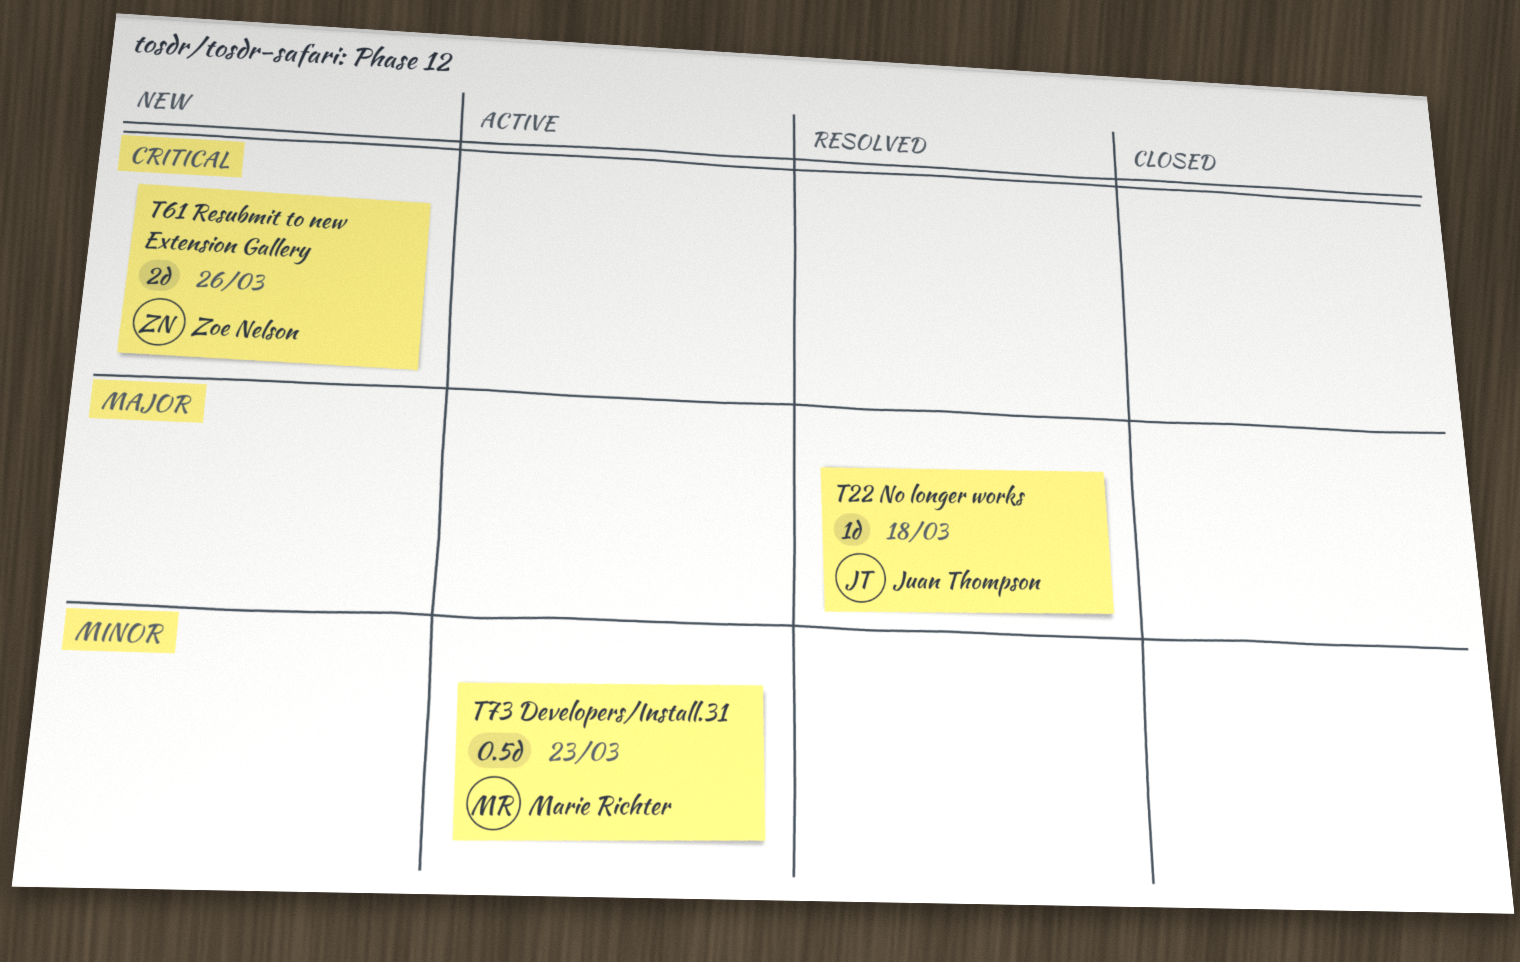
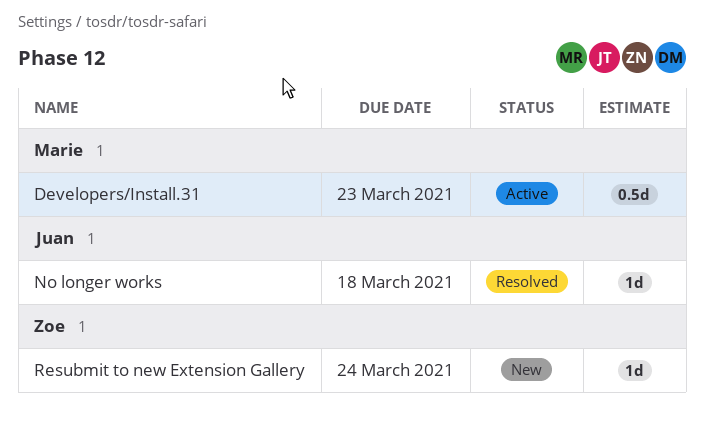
Resubmit to new Extension Gallery, estimate: 2d -> 1d
Resubmit to new Extension Gallery, due: Mar 26 -> Mar 24

